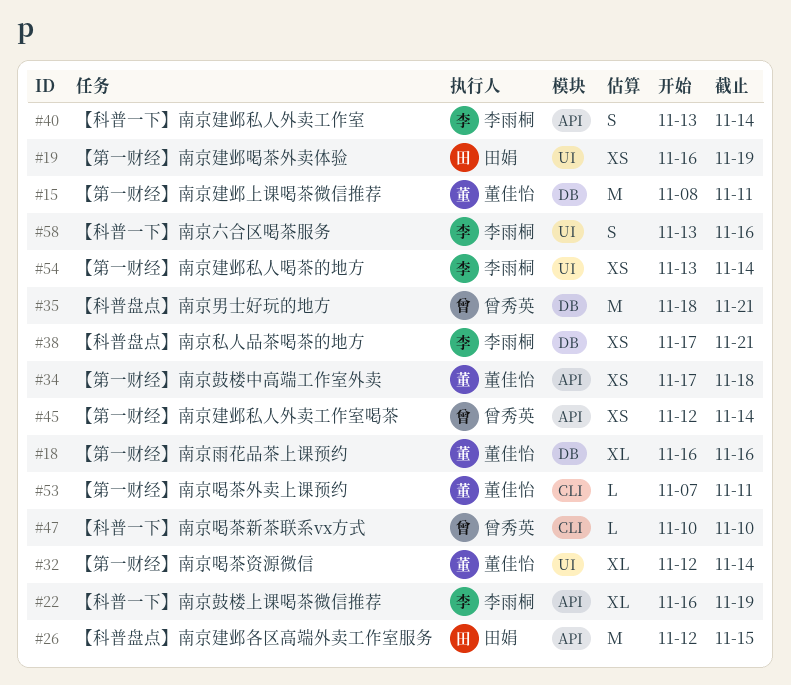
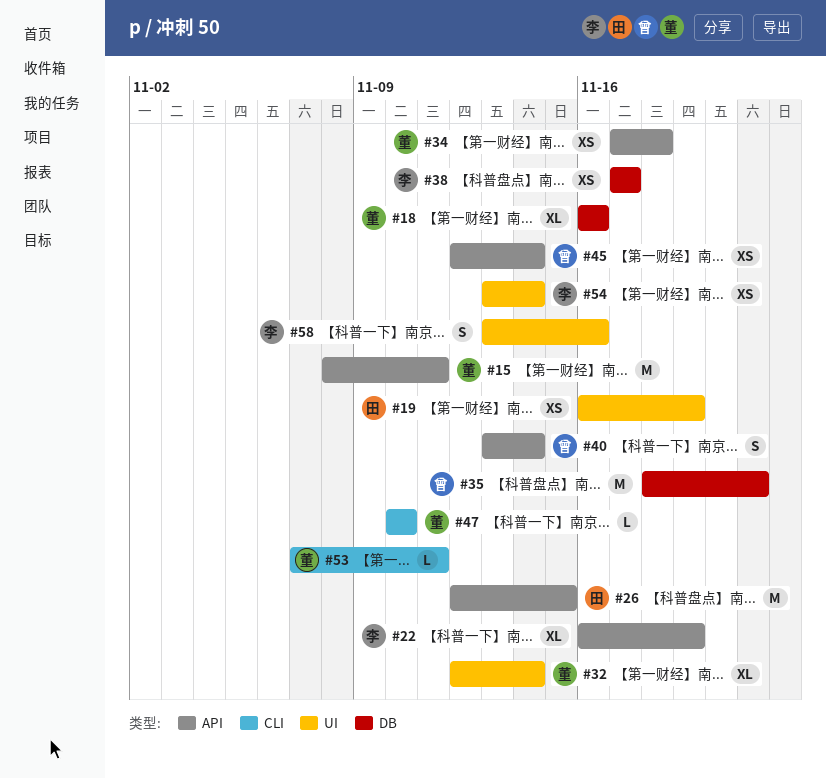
#15, label: DB -> API
#38, due: Nov 21 -> Nov 17
#40, owner: 李雨桐 -> 曾秀英
#47, owner: 曾秀英 -> 董佳怡

